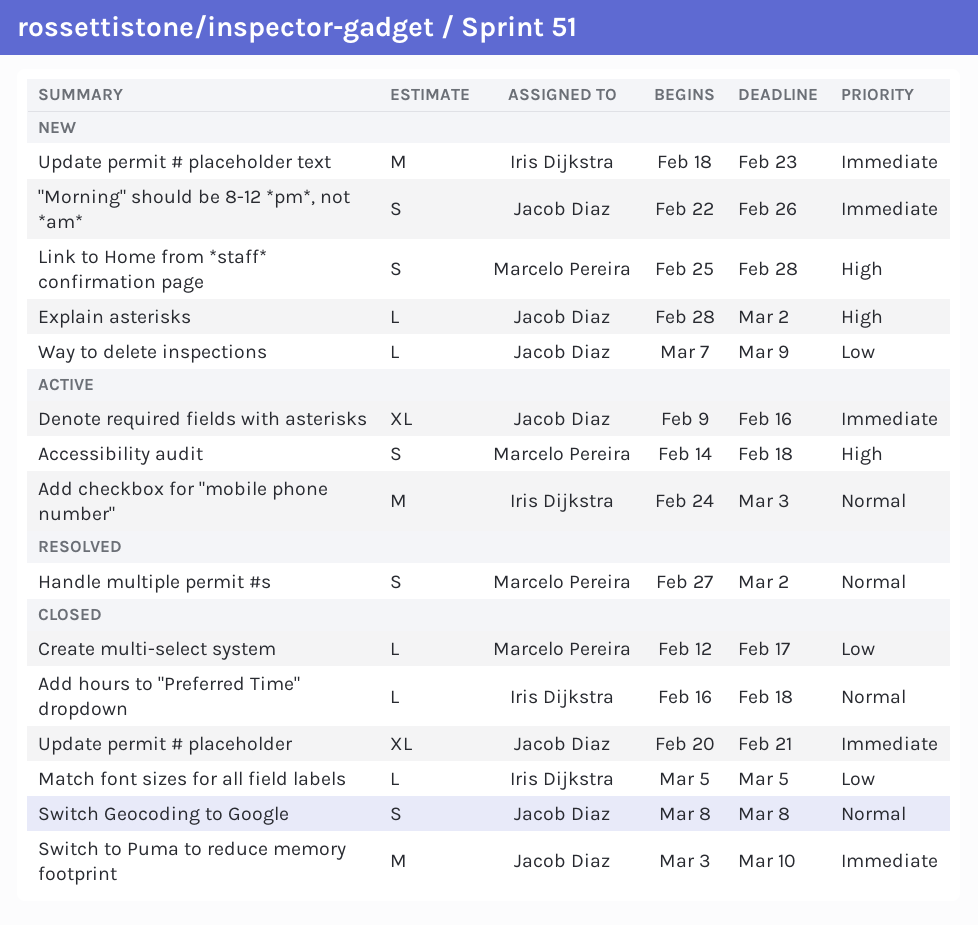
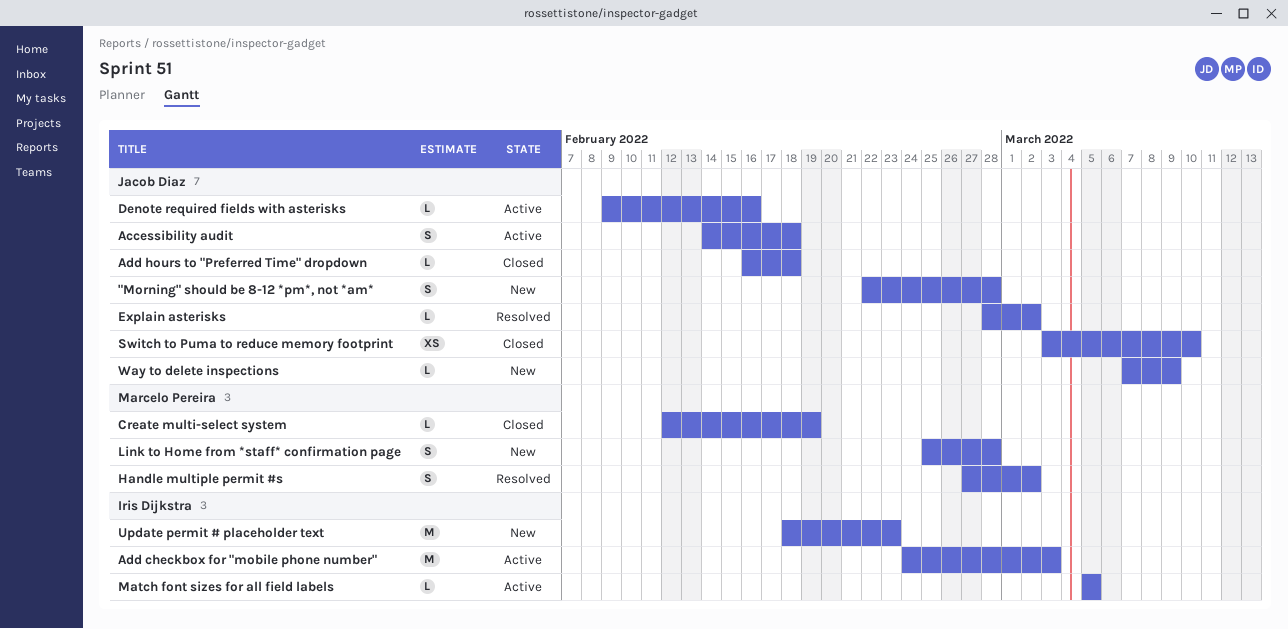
"Morning" should be 8-12 *pm*, not *am*, due: Feb 26 -> Feb 28
Accessibility audit, owner: Marcelo Pereira -> Jacob Diaz
Add hours to "Preferred Time" dropdown, owner: Iris Dijkstra -> Jacob Diaz
Create multi-select system, due: Feb 17 -> Feb 19
Denote required fields with asterisks, estimate: XL -> L
Explain asterisks, status: New -> Resolved
Match font sizes for all field labels, status: Closed -> Active
Switch Geocoding to Google: present -> none
Switch to Puma to reduce memory footprint, estimate: M -> XS
Update permit # placeholder: present -> none

